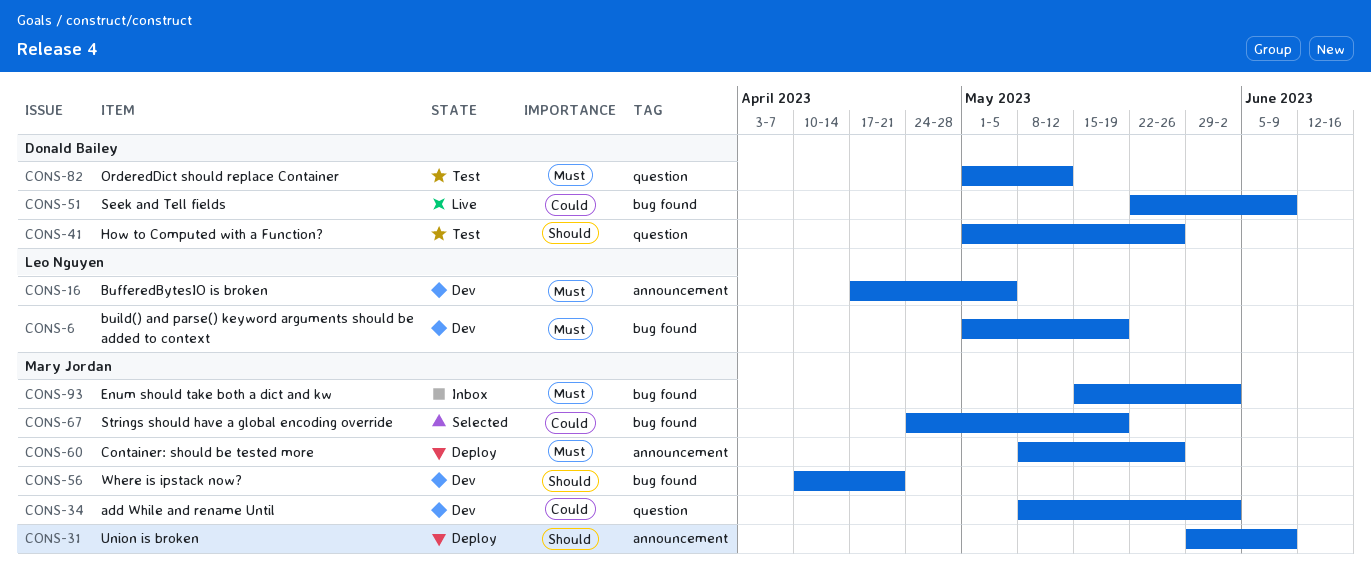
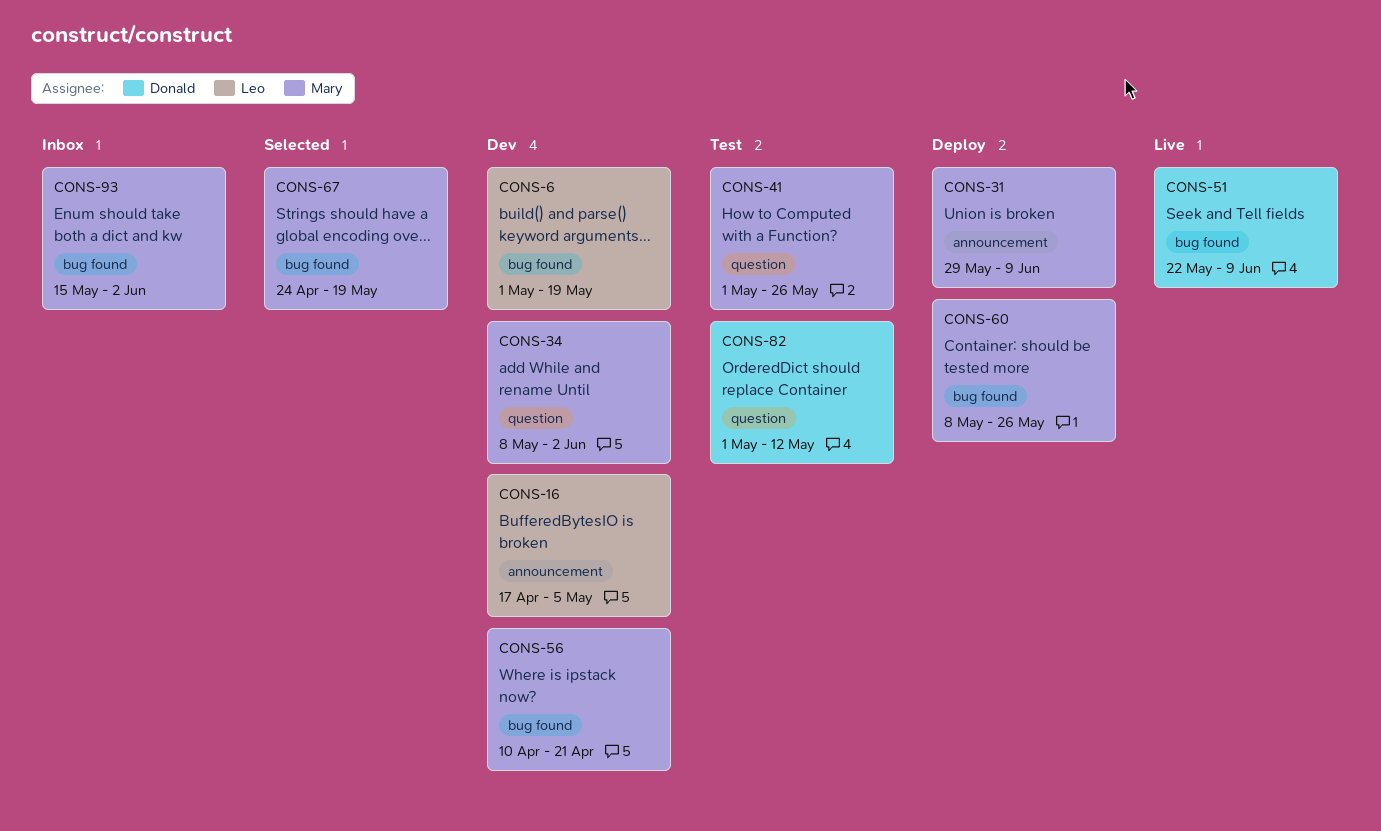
CONS-41, owner: Donald Bailey -> Mary Jordan
CONS-60, label: announcement -> bug found

